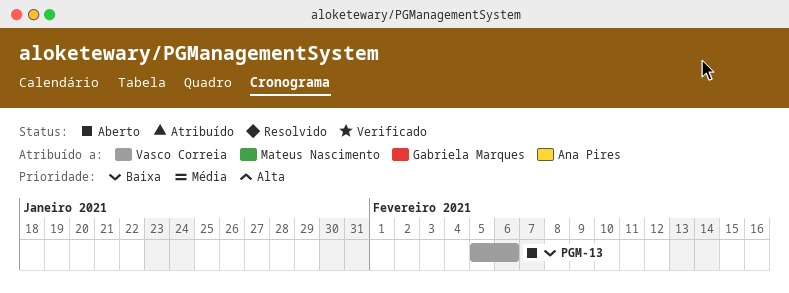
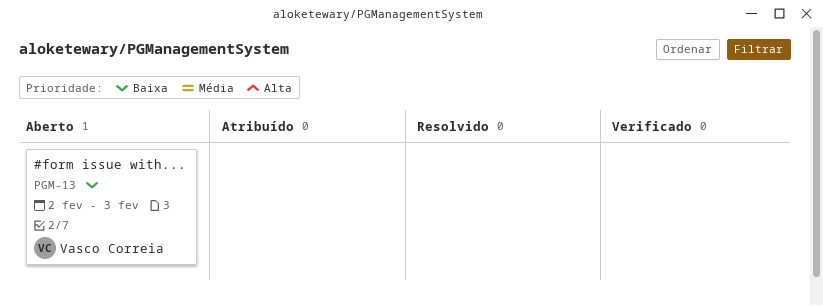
PGM-13, start: Feb 5 -> Feb 2
PGM-13, due: Feb 6 -> Feb 3

